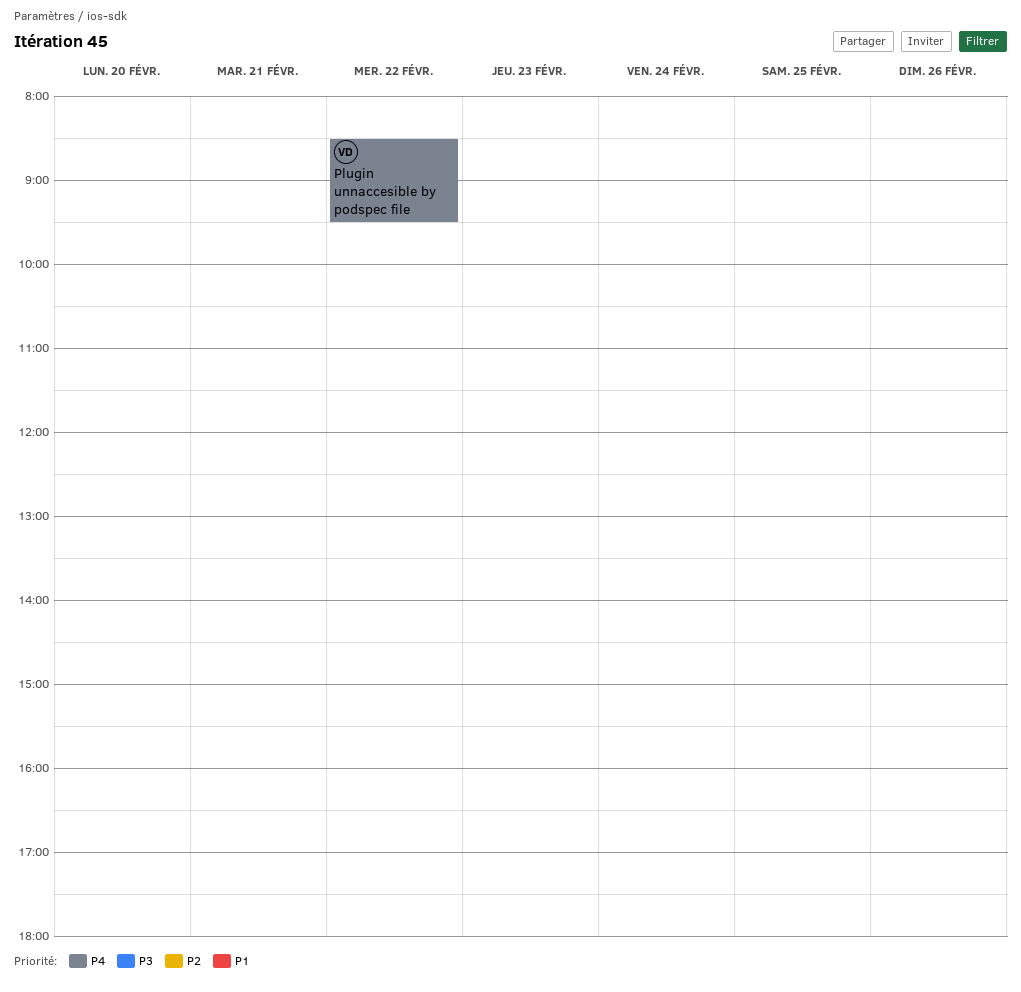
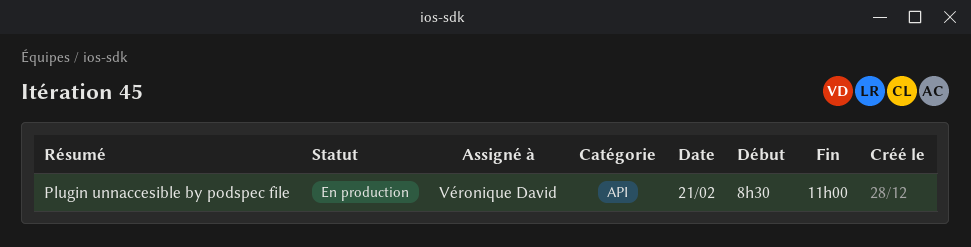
Plugin unnaccesible by podspec file, day: Feb 22 -> Feb 21
Plugin unnaccesible by podspec file, ends: 09:30 -> 11:00

